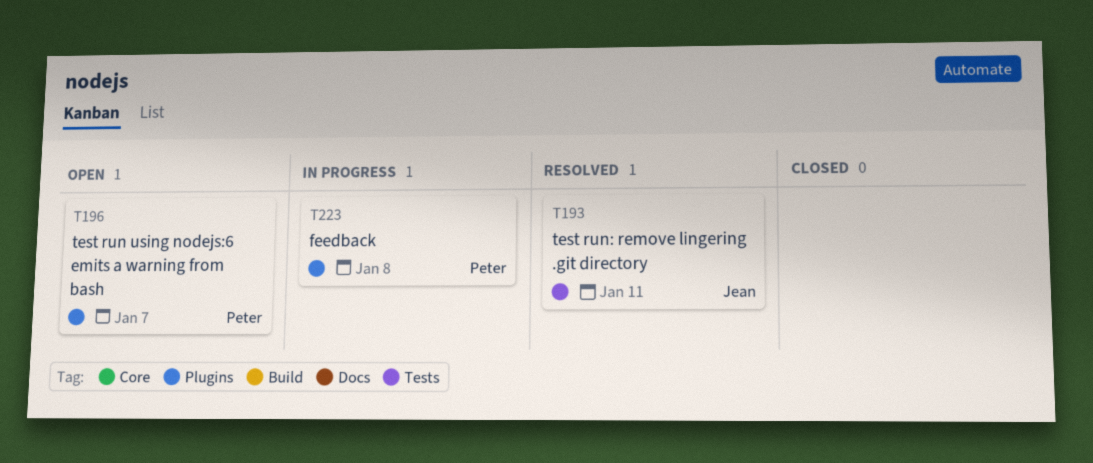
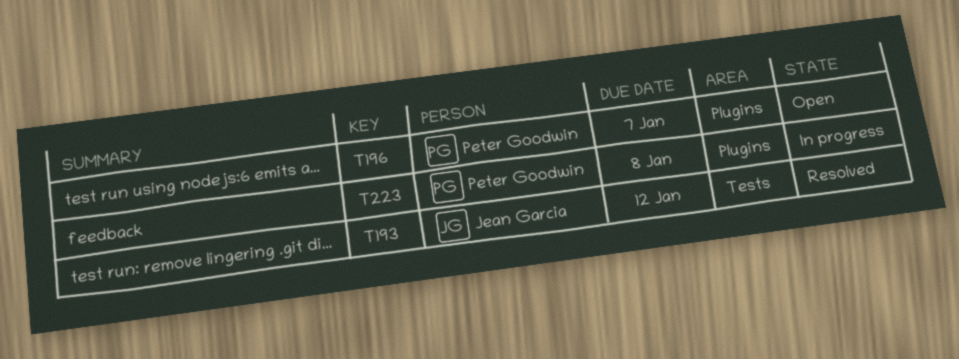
T193, due: Jan 11 -> Jan 12

